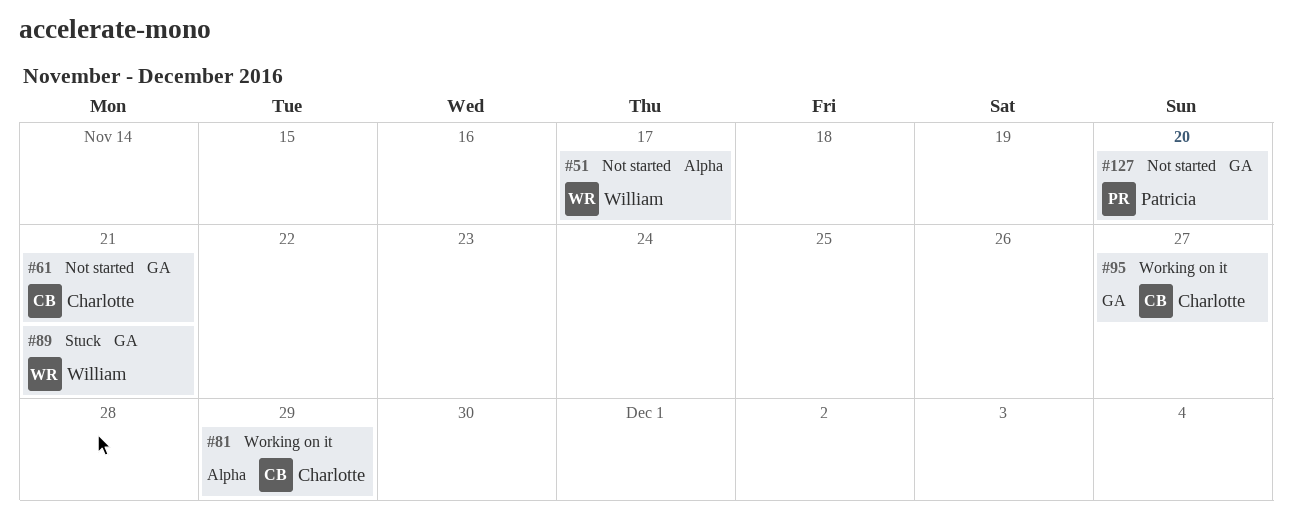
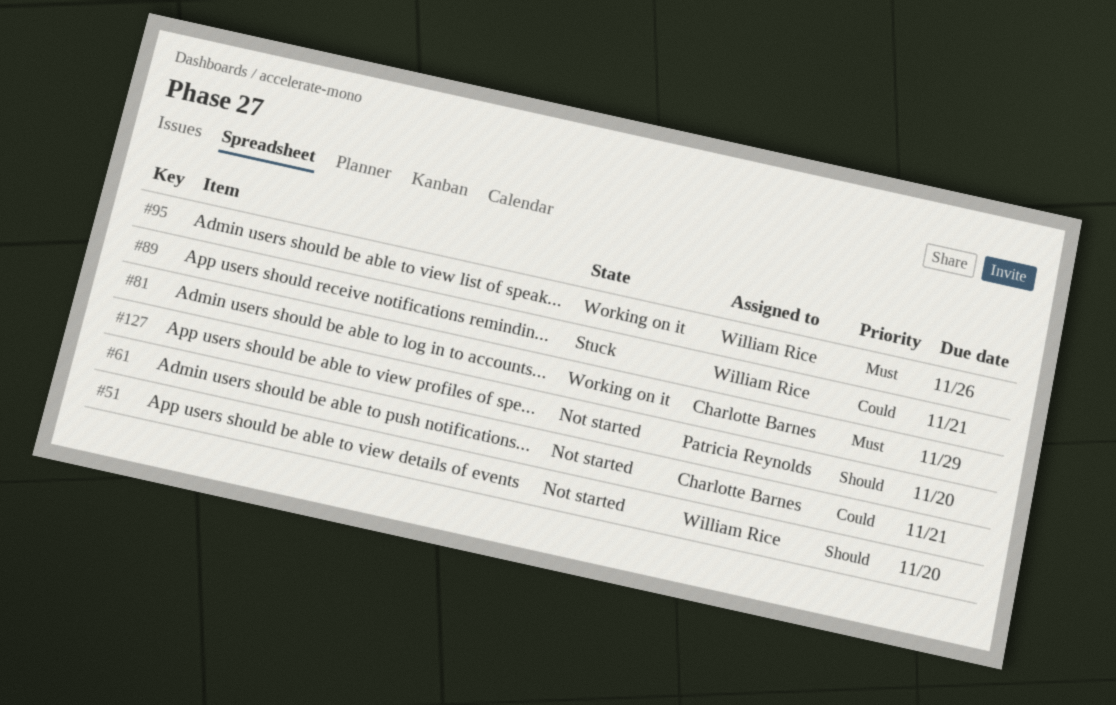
#51, due: Nov 17 -> Nov 20
#95, owner: Charlotte Barnes -> William Rice
#95, due: Nov 27 -> Nov 26

